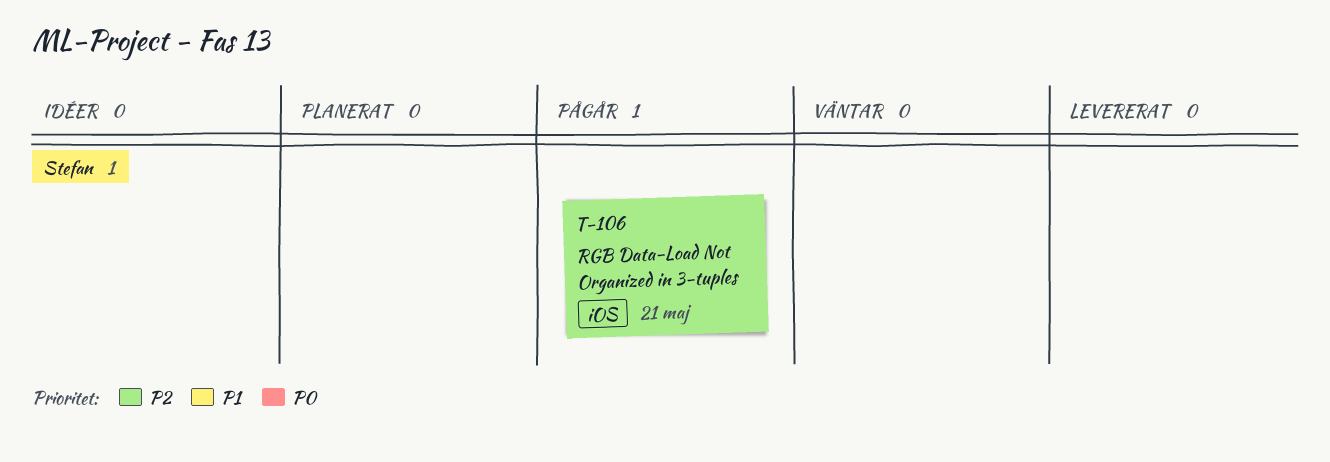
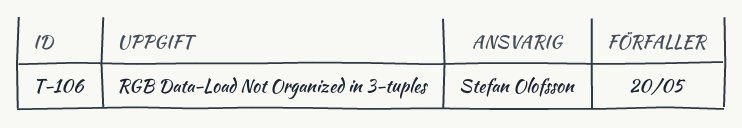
T-106, due: May 21 -> May 20

